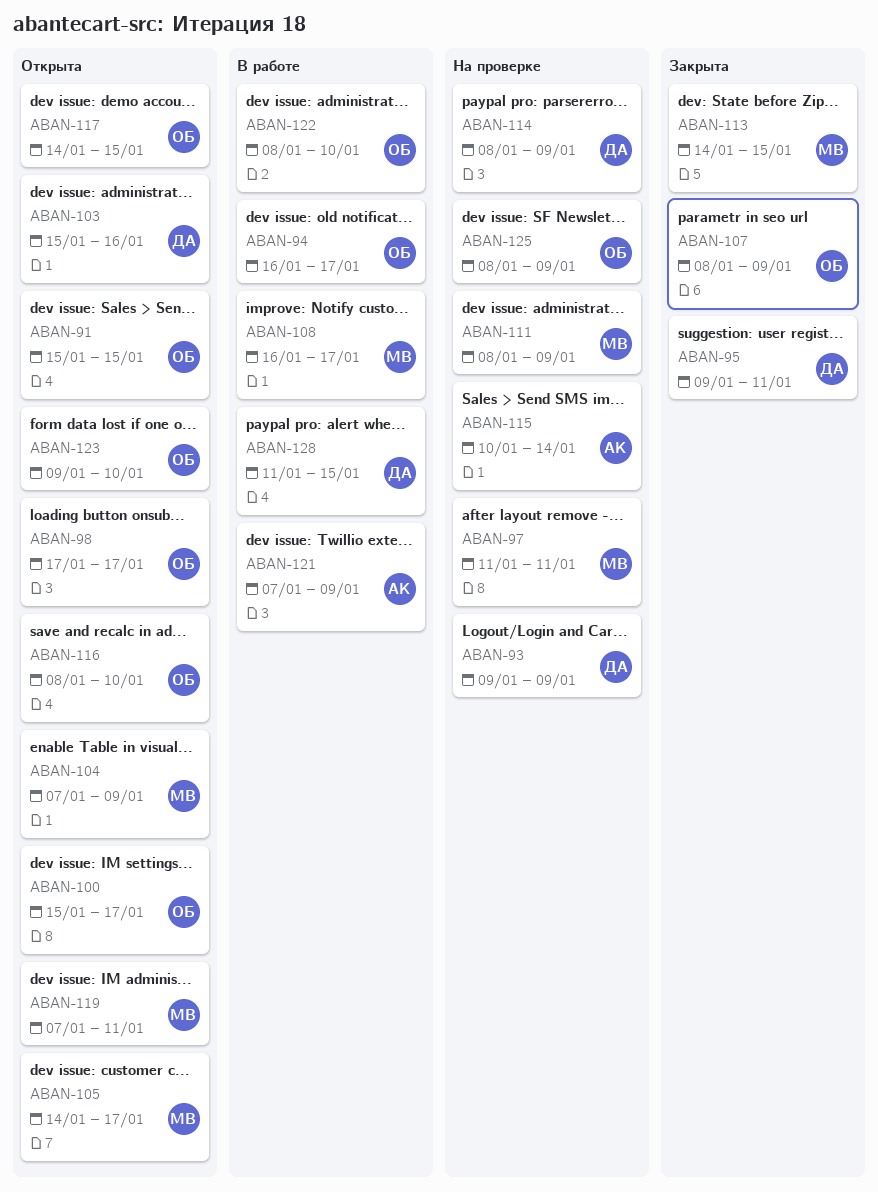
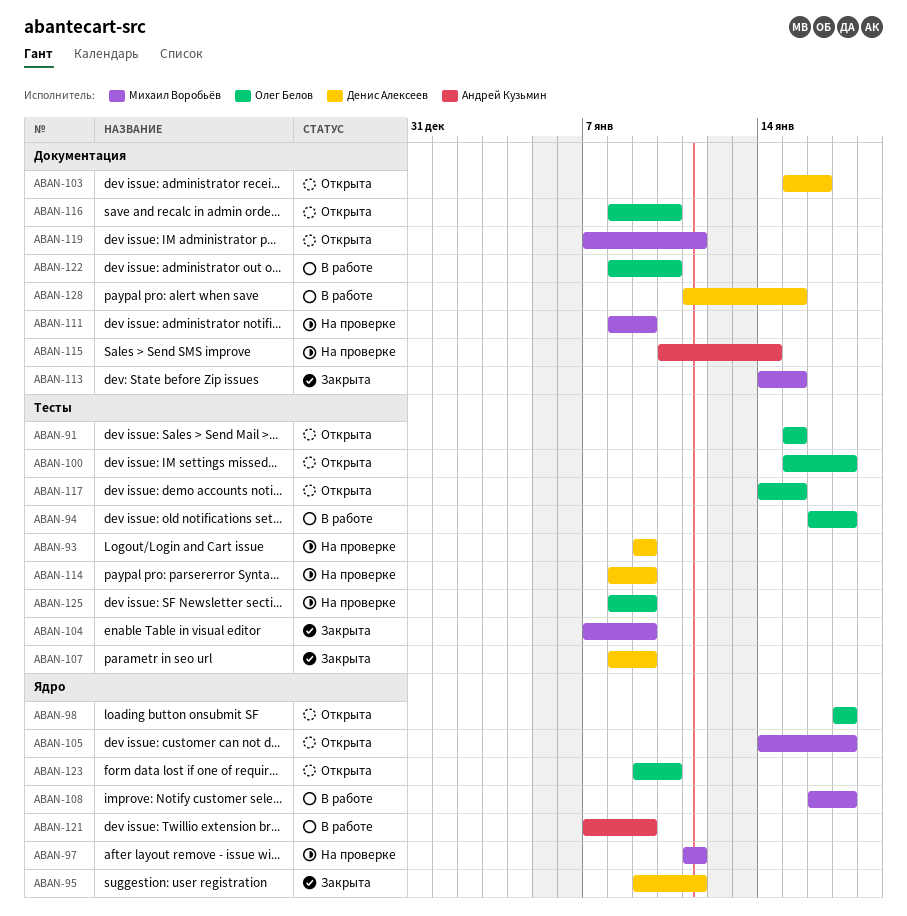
ABAN-104, status: Открыта -> Закрыта
ABAN-107, owner: Олег Белов -> Денис Алексеев

